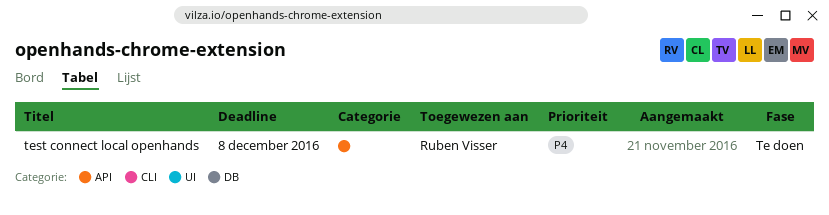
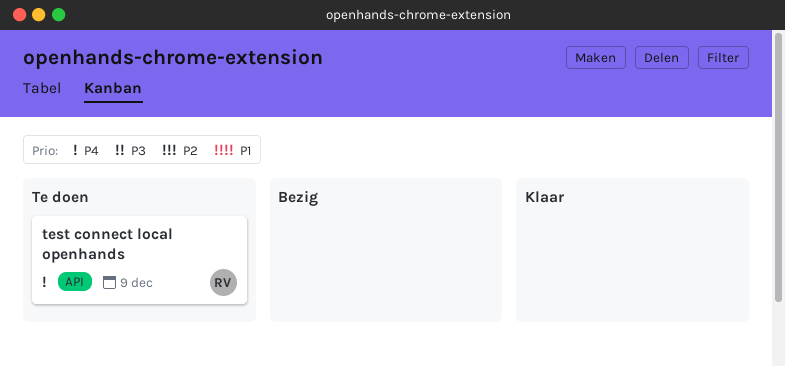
test connect local openhands, due: Dec 8 -> Dec 9

